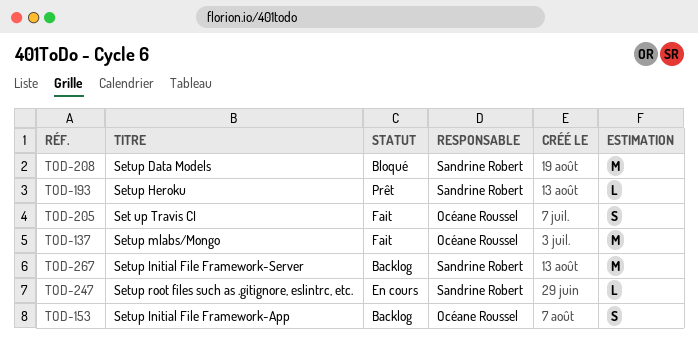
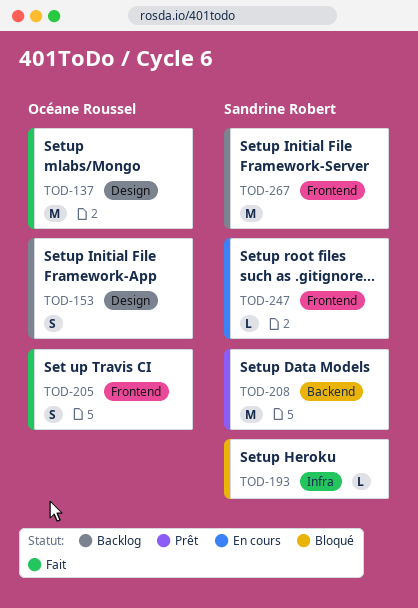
TOD-193, status: Prêt -> Bloqué
TOD-208, status: Bloqué -> Prêt

